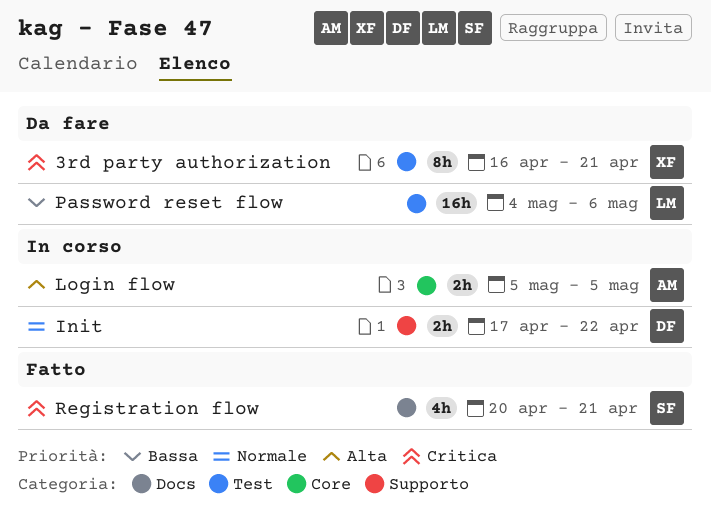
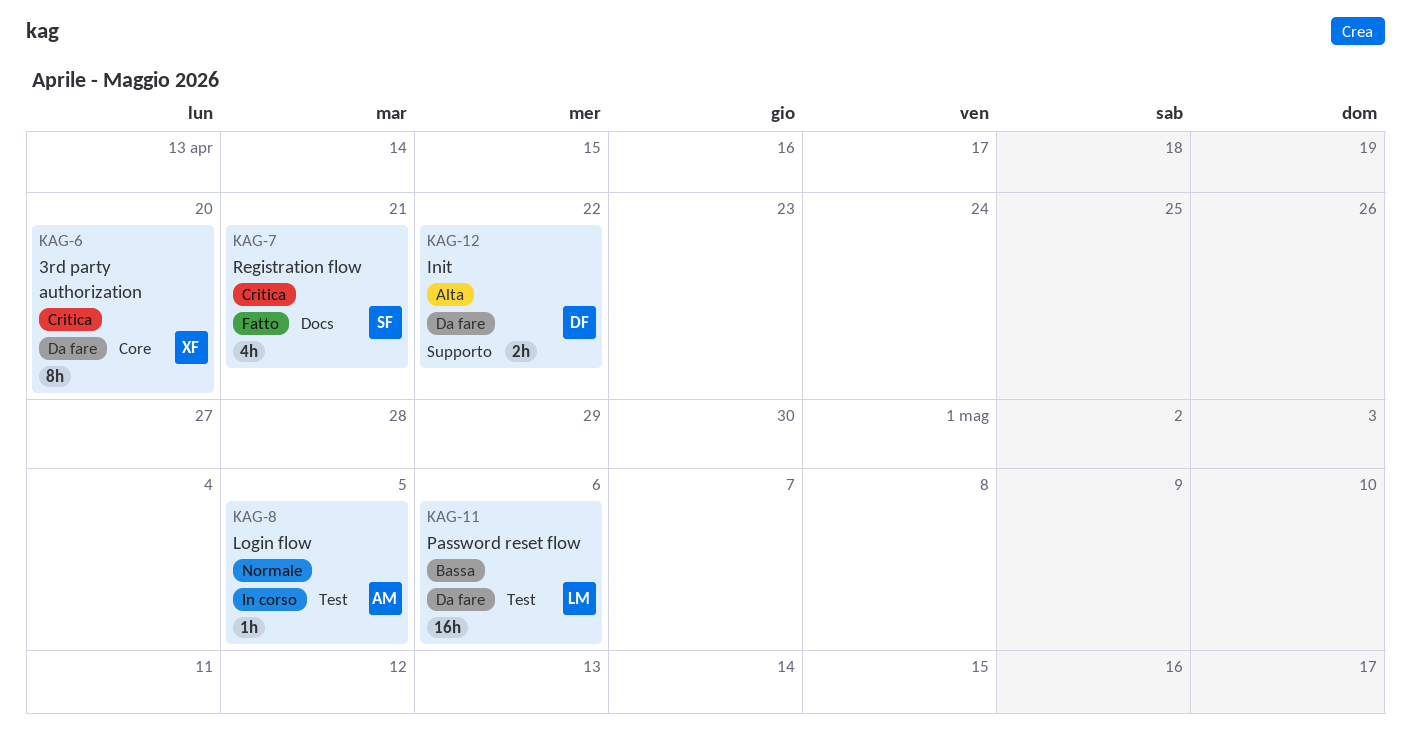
3rd party authorization, label: Test -> Core
3rd party authorization, due: Apr 21 -> Apr 20
Init, status: In corso -> Da fare
Init, priority: Normale -> Alta
Login flow, priority: Alta -> Normale
Login flow, label: Core -> Test
Login flow, estimate: 2h -> 1h

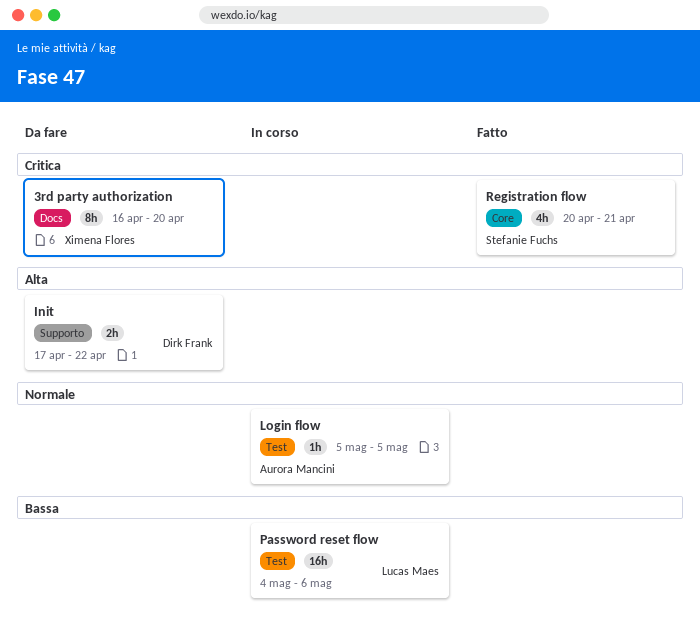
3rd party authorization, label: Core -> Docs
Password reset flow, status: Da fare -> In corso
Registration flow, label: Docs -> Core

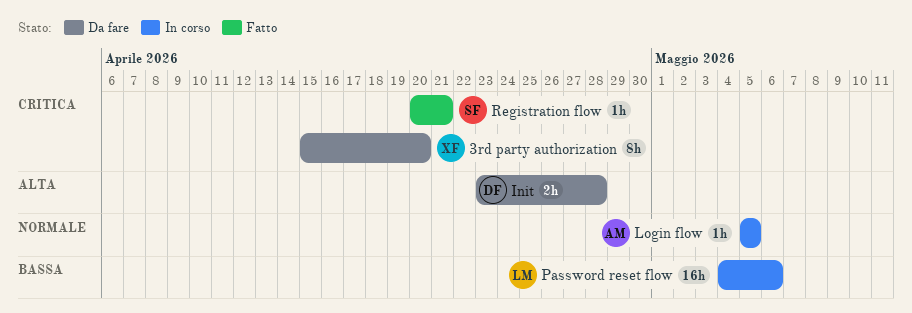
3rd party authorization, start: Apr 16 -> Apr 15
Init, start: Apr 17 -> Apr 23
Init, due: Apr 22 -> Apr 28
Registration flow, estimate: 4h -> 1h

